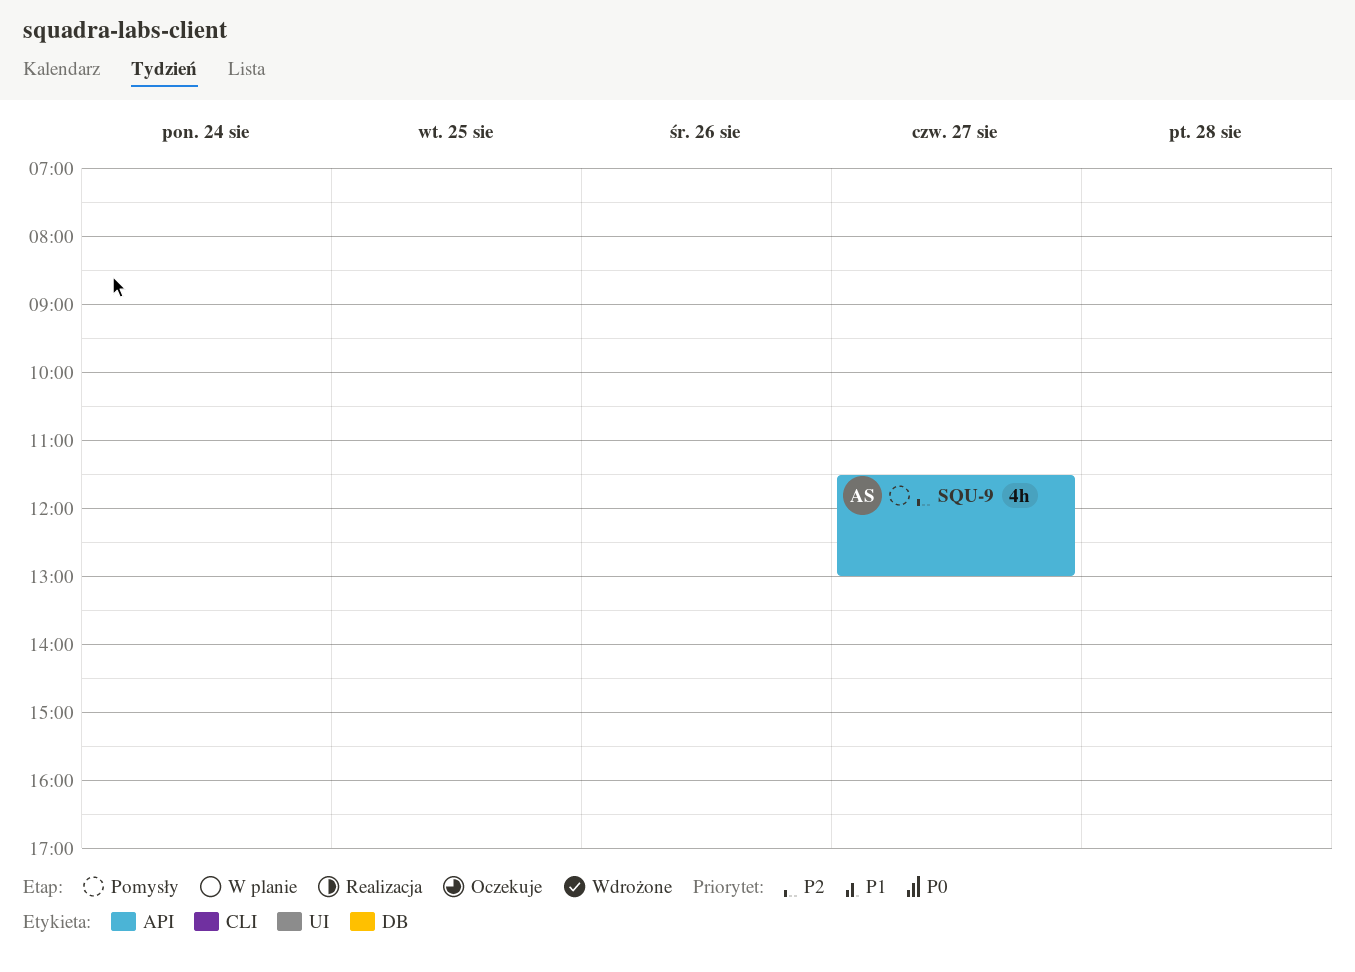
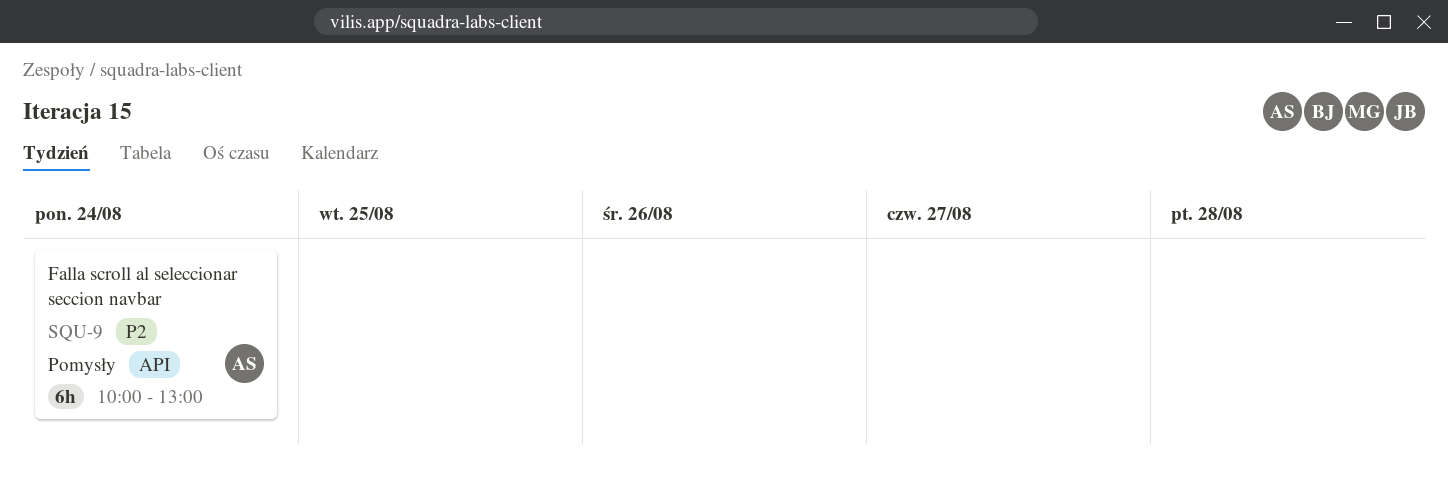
SQU-9, estimate: 4h -> 6h
SQU-9, day: Aug 27 -> Aug 24
SQU-9, begins: 11:30 -> 10:00

